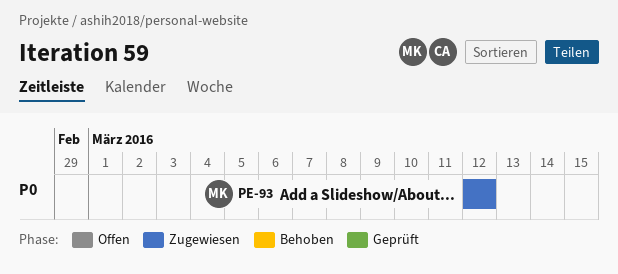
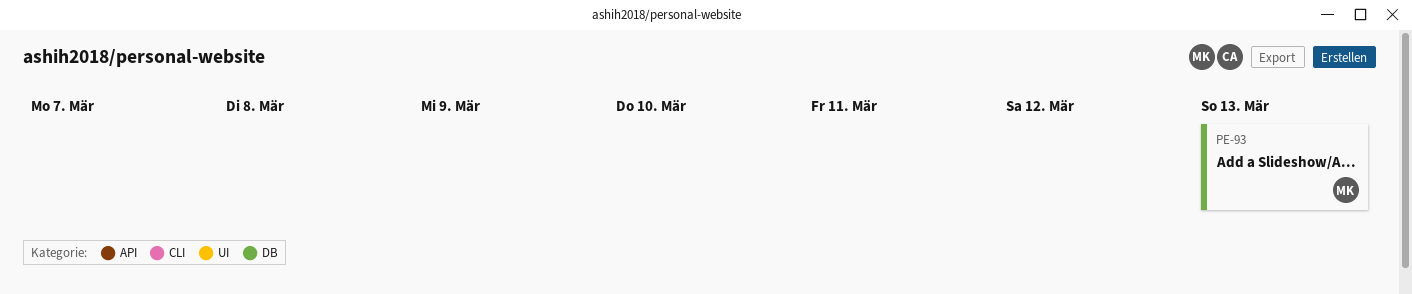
PE-93, due: Mar 12 -> Mar 13

